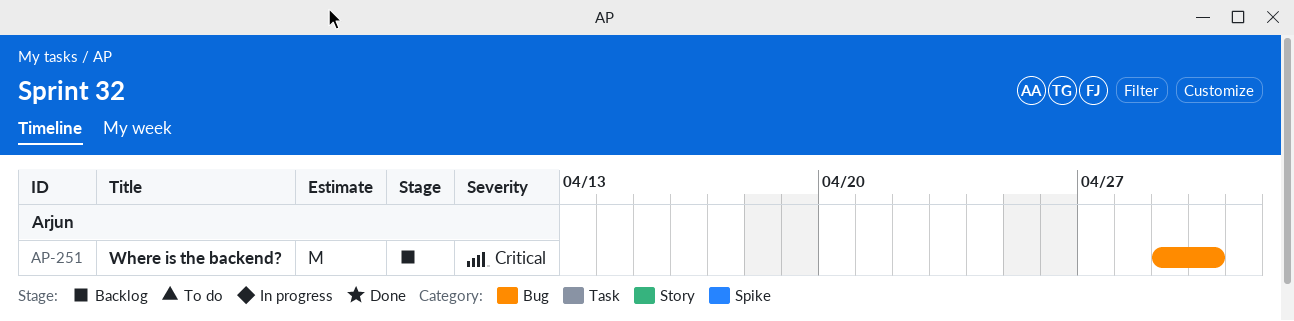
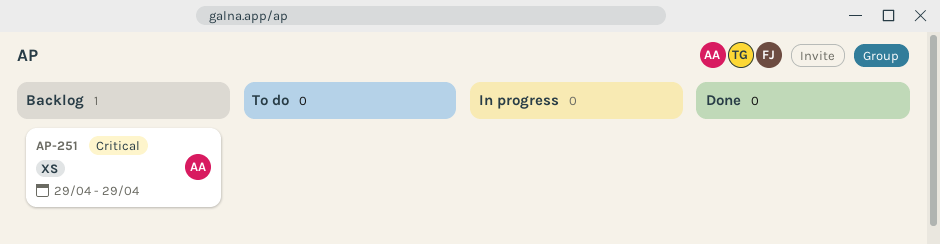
AP-251, estimate: M -> XS
AP-251, due: Apr 30 -> Apr 29

